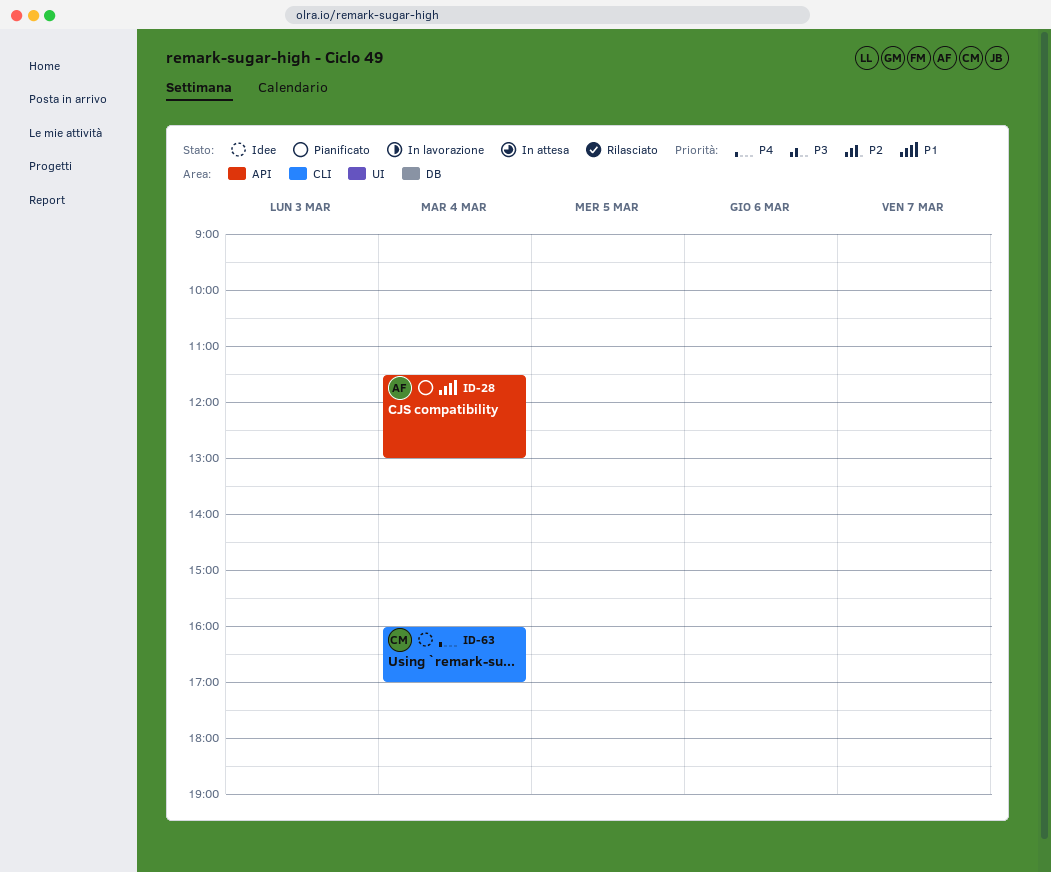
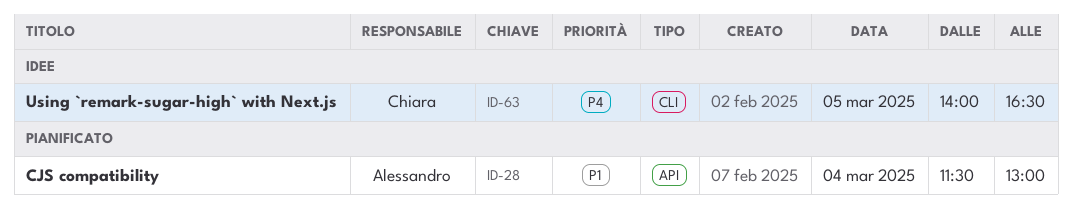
ID-63, day: Mar 4 -> Mar 5
ID-63, begins: 16:00 -> 14:00
ID-63, ends: 17:00 -> 16:30

